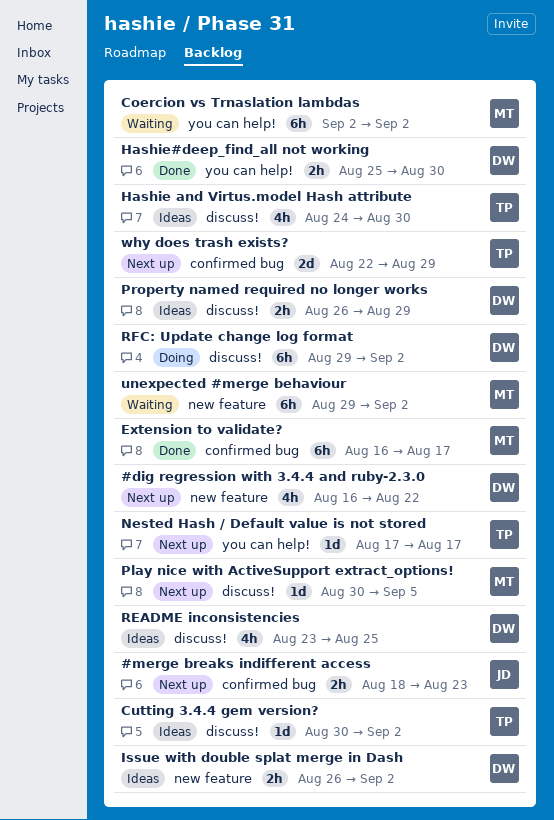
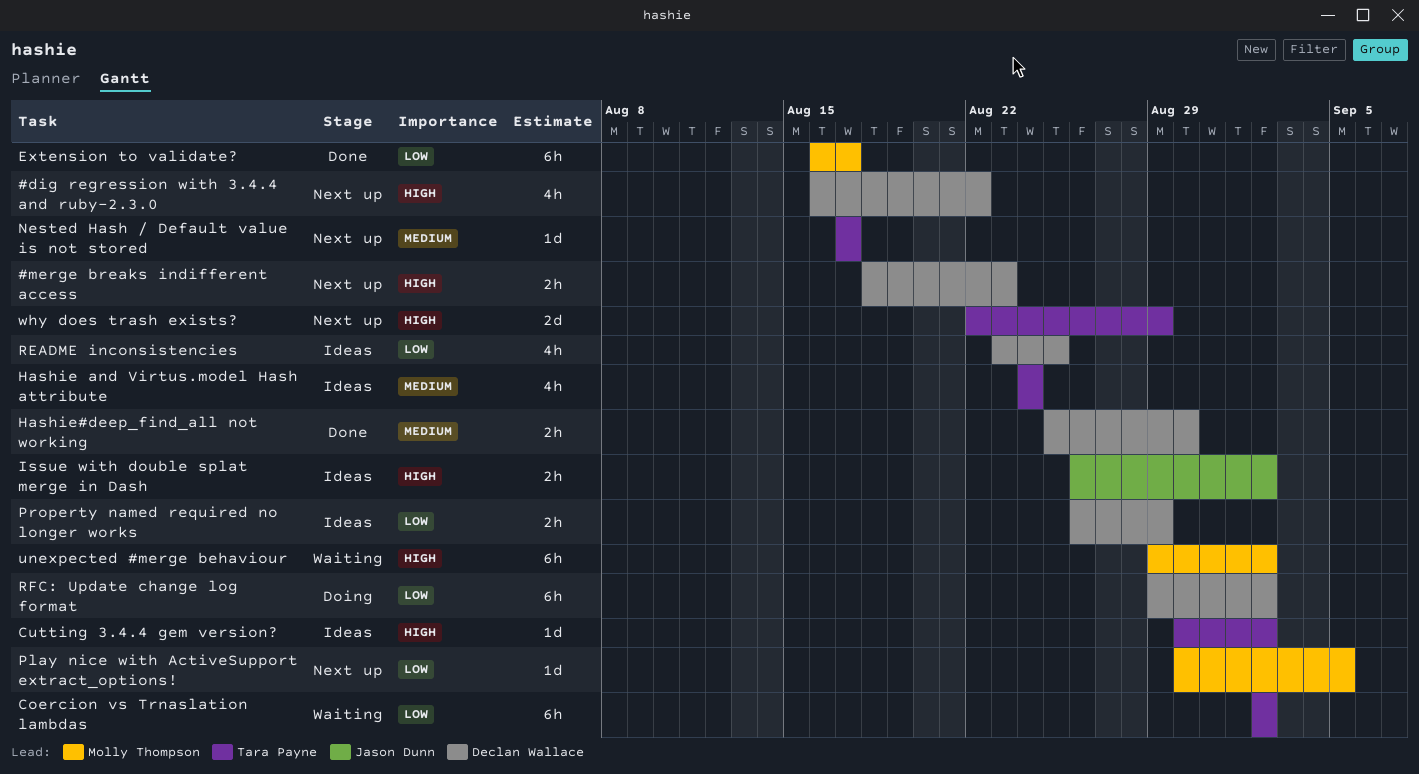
#merge breaks indifferent access, owner: Jason Dunn -> Declan Wallace
Coercion vs Trnaslation lambdas, owner: Molly Thompson -> Tara Payne
Hashie and Virtus.model Hash attribute, due: Aug 30 -> Aug 24
Issue with double splat merge in Dash, owner: Declan Wallace -> Jason Dunn

